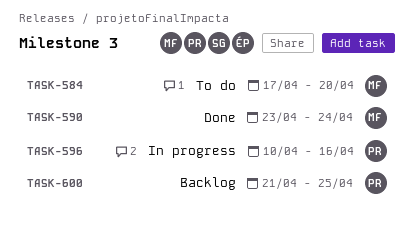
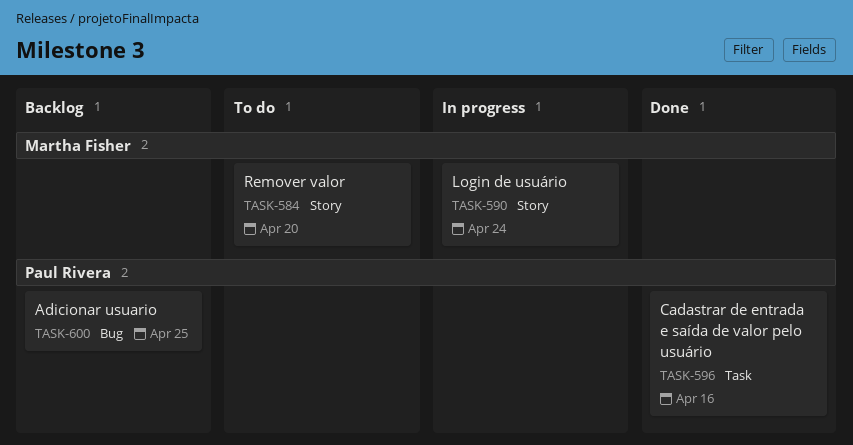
TASK-590, status: Done -> In progress
TASK-596, status: In progress -> Done

